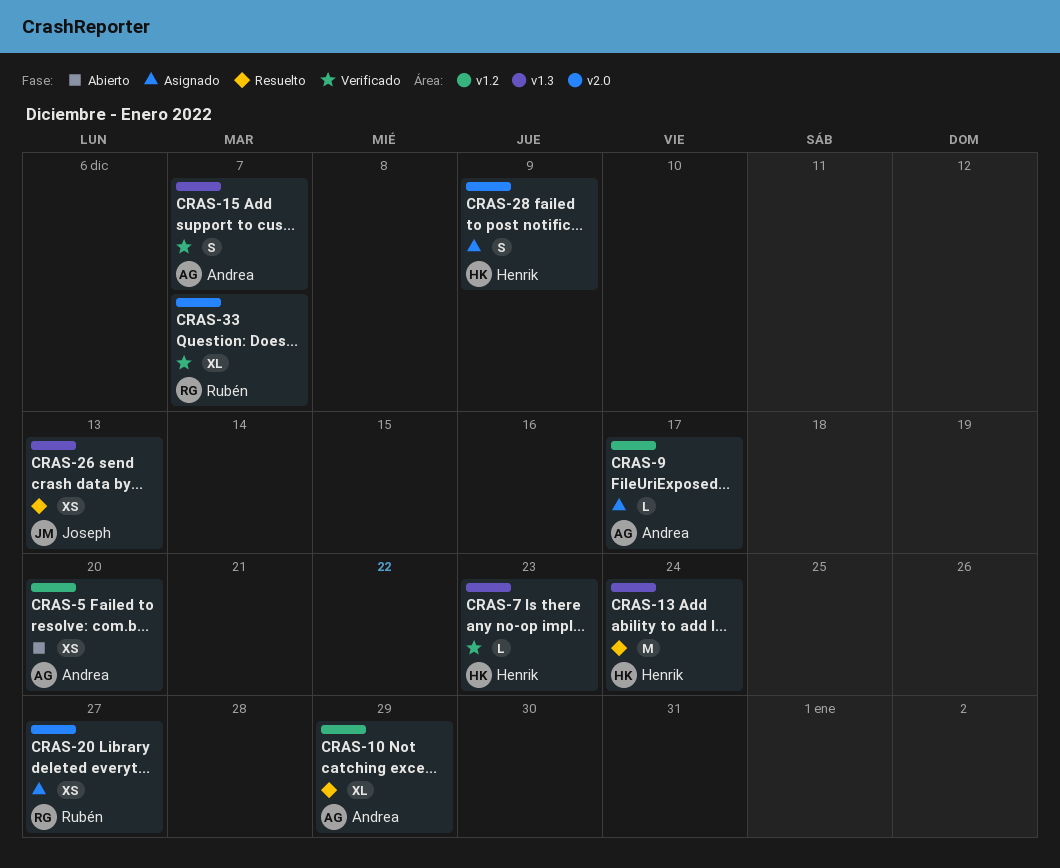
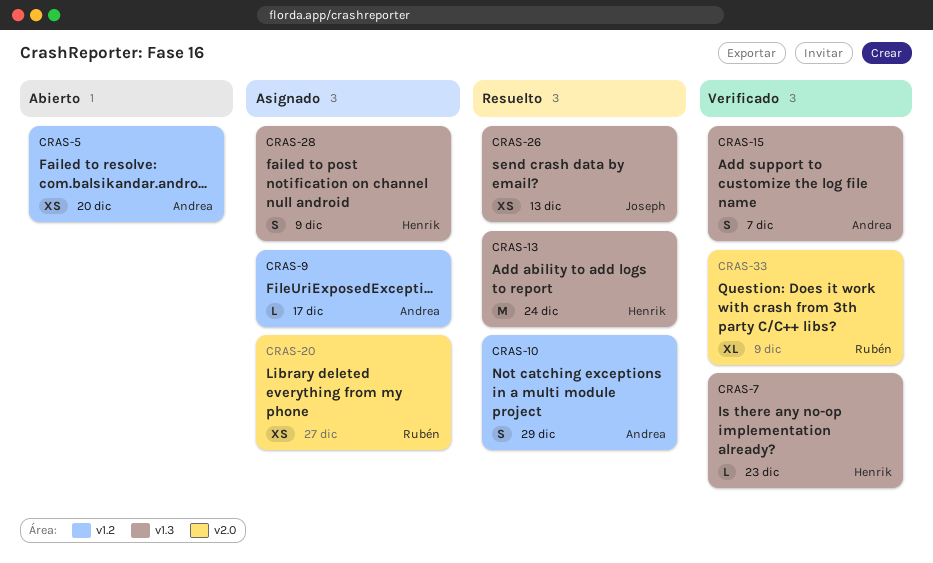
CRAS-10, estimate: XL -> S
CRAS-28, label: v2.0 -> v1.3
CRAS-33, due: Dec 7 -> Dec 9

